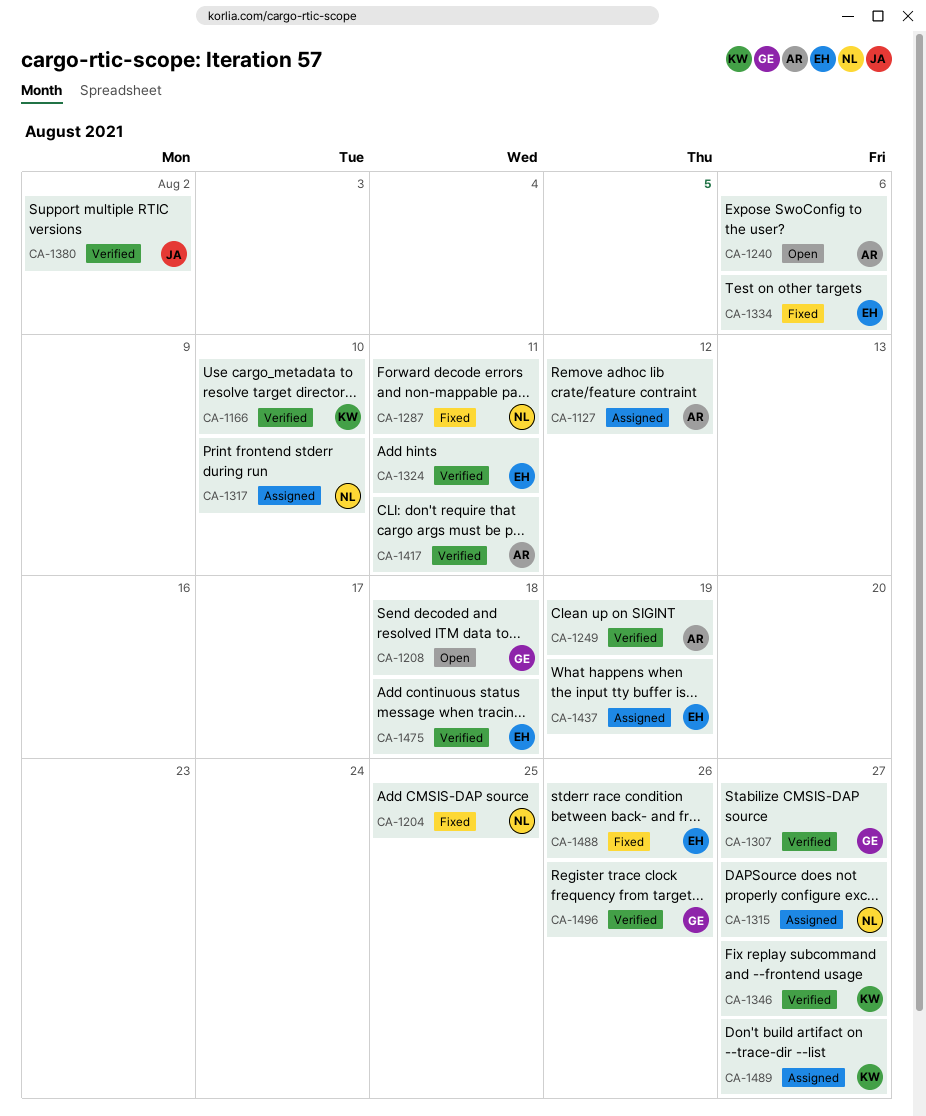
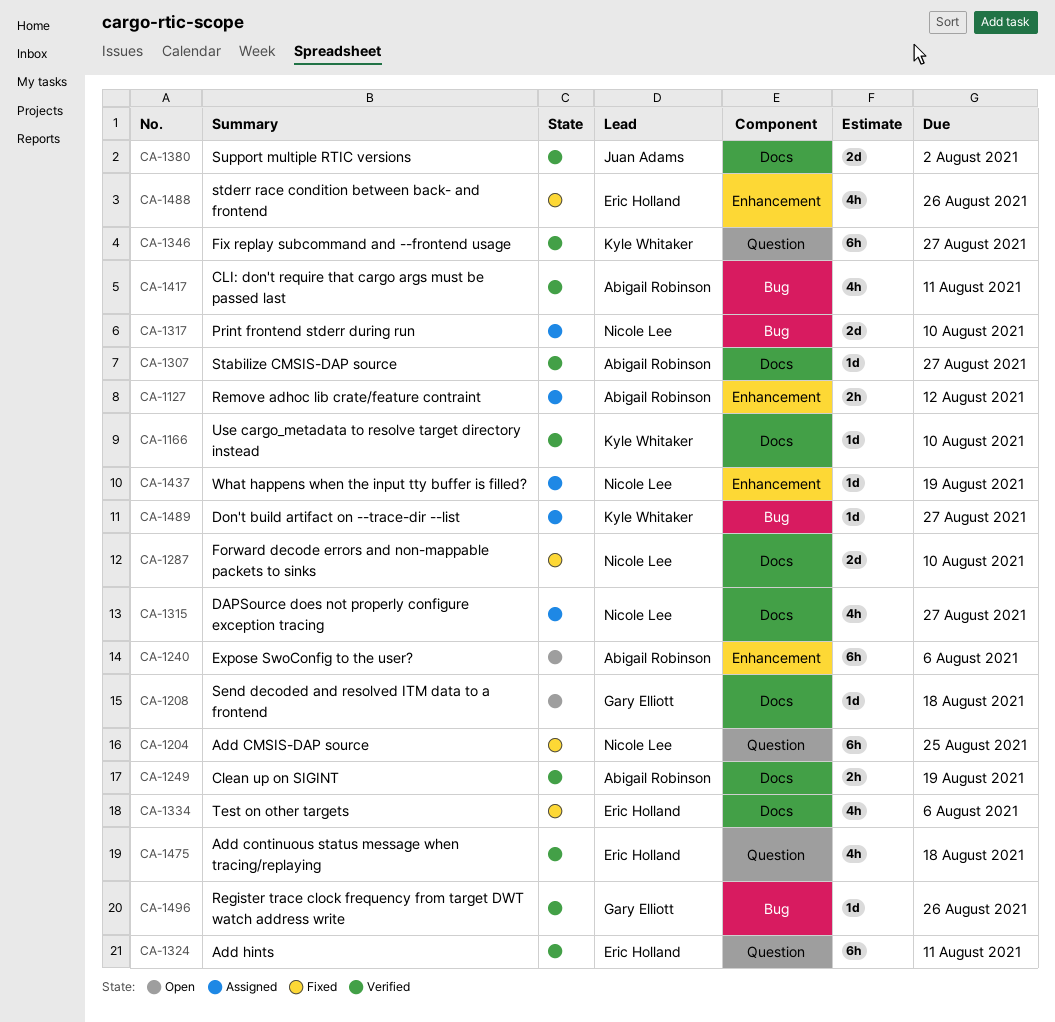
CA-1287, due: Aug 11 -> Aug 10
CA-1307, owner: Gary Elliott -> Abigail Robinson
CA-1437, owner: Eric Holland -> Nicole Lee

